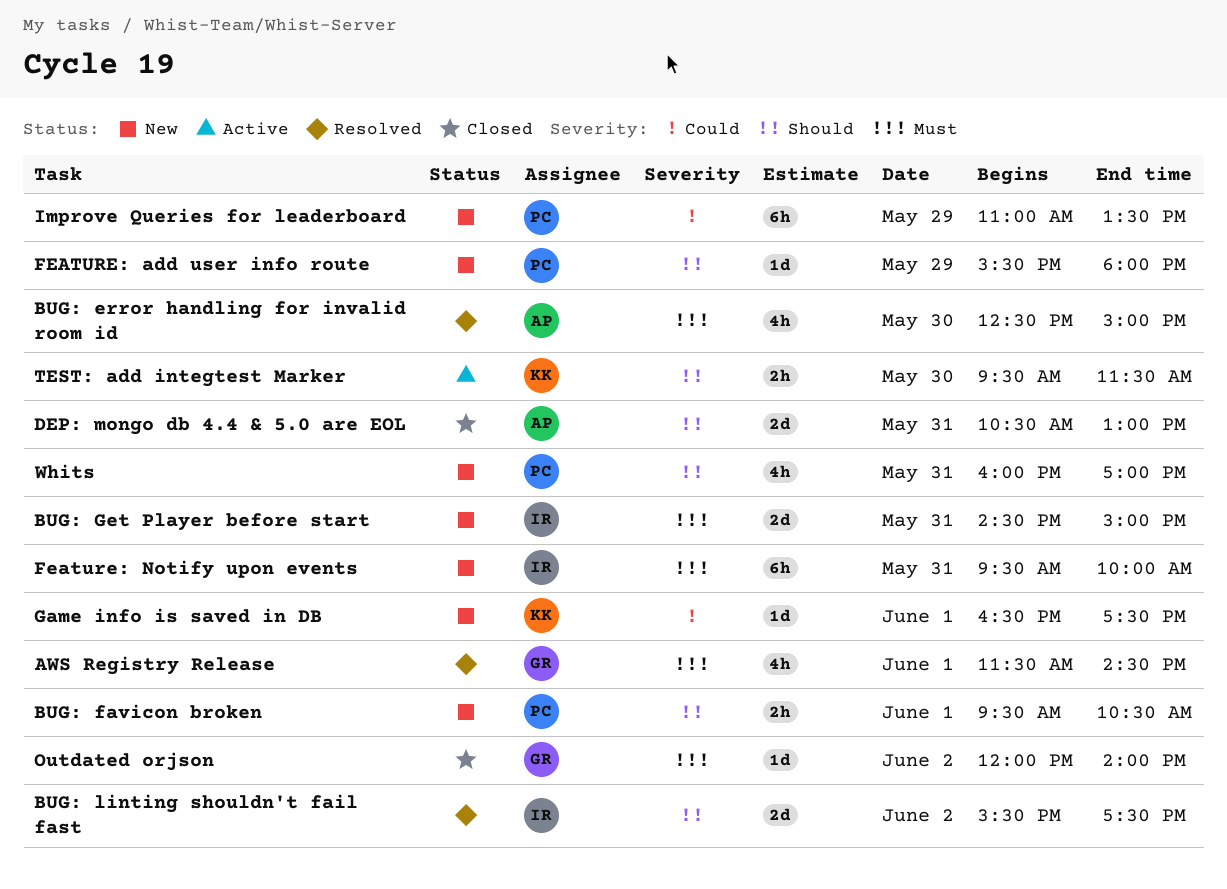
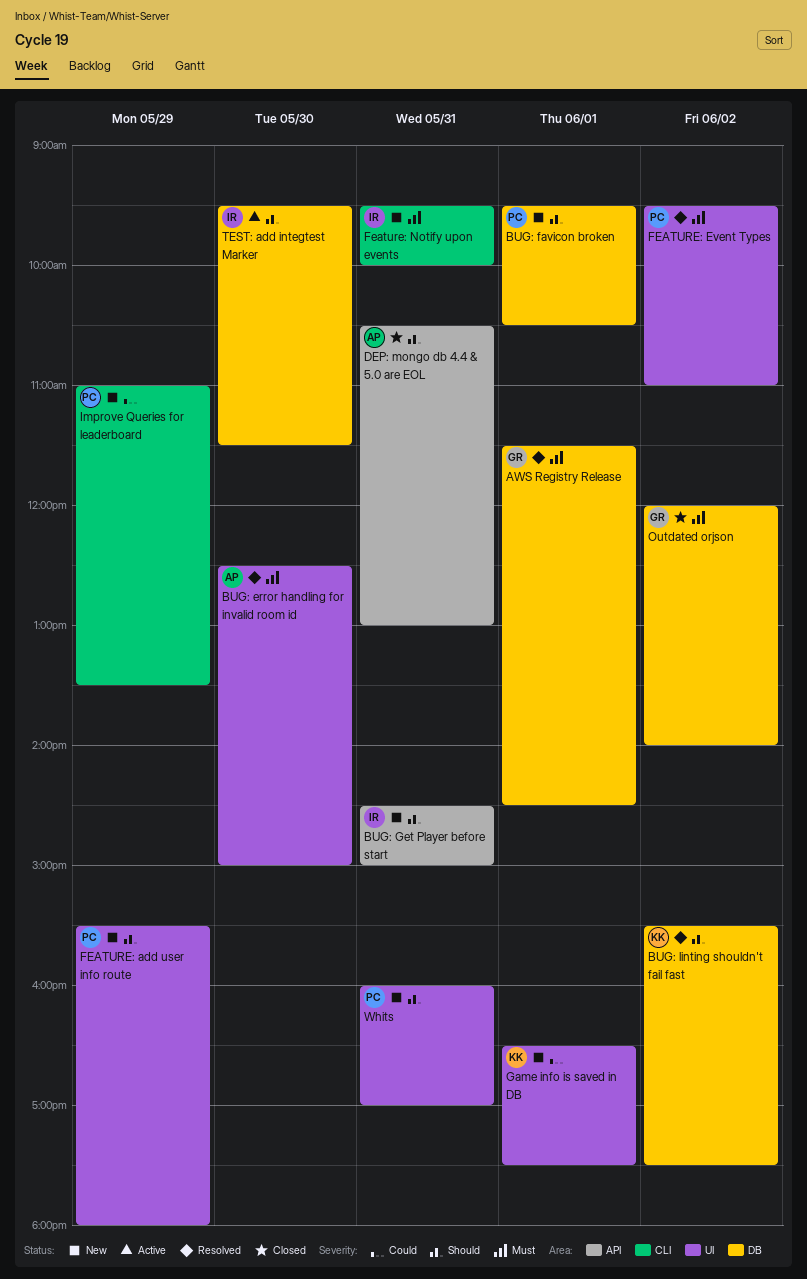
BUG: Get Player before start, priority: Must -> Should
BUG: linting shouldn't fail fast, owner: IR -> KK
FEATURE: Event Types: none -> present
TEST: add integtest Marker, owner: KK -> IR

